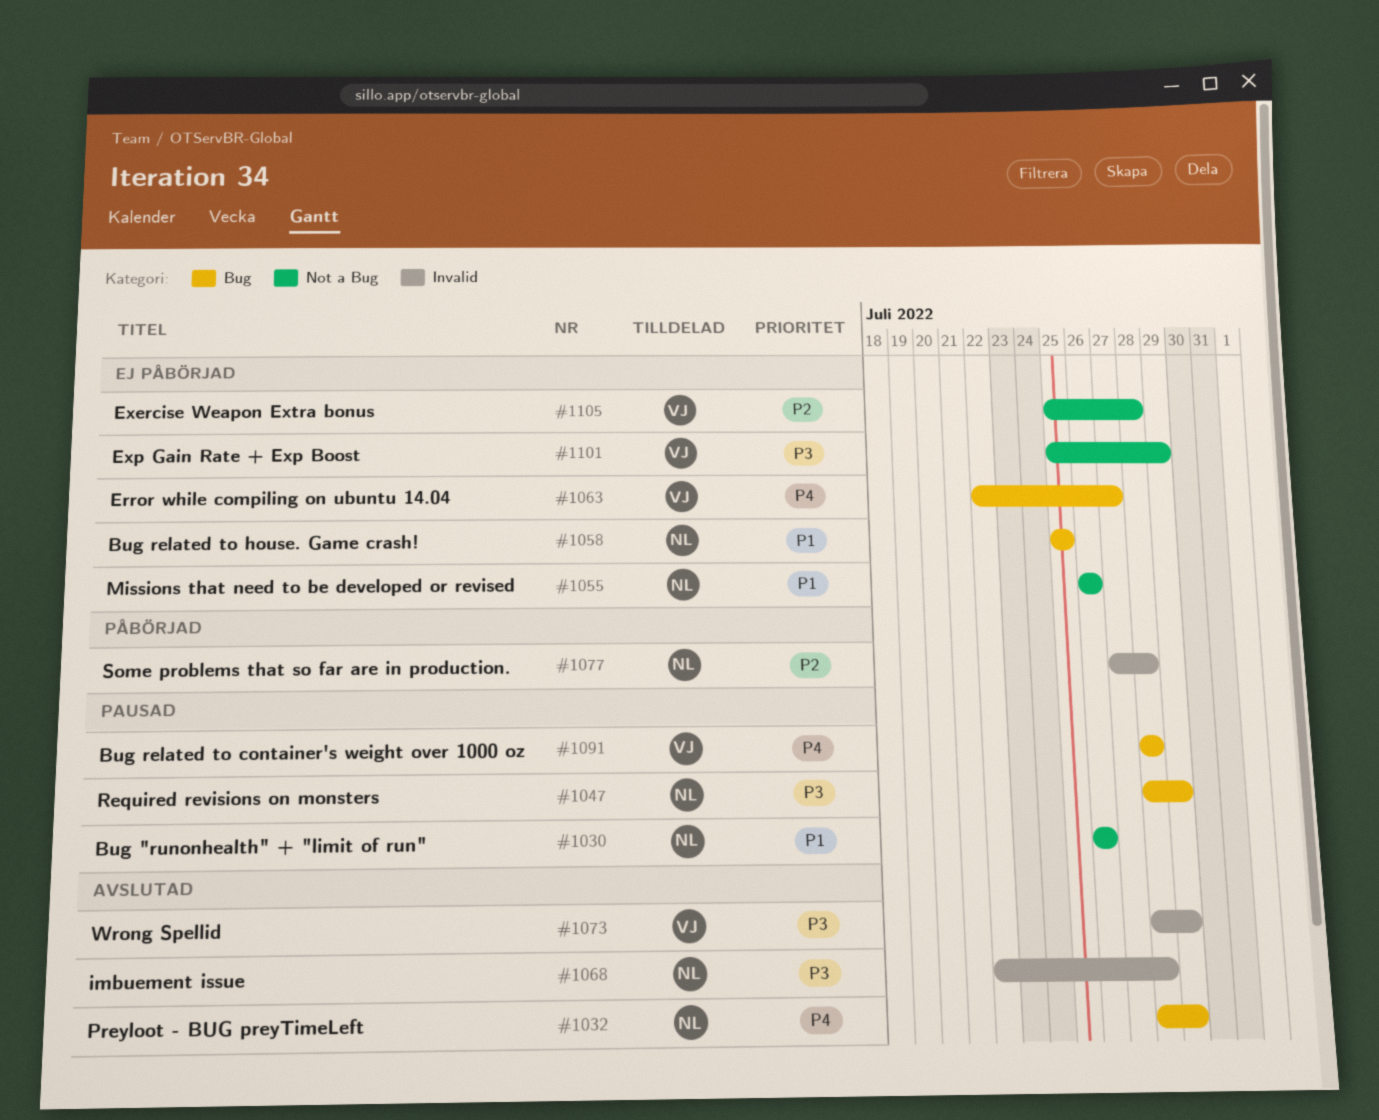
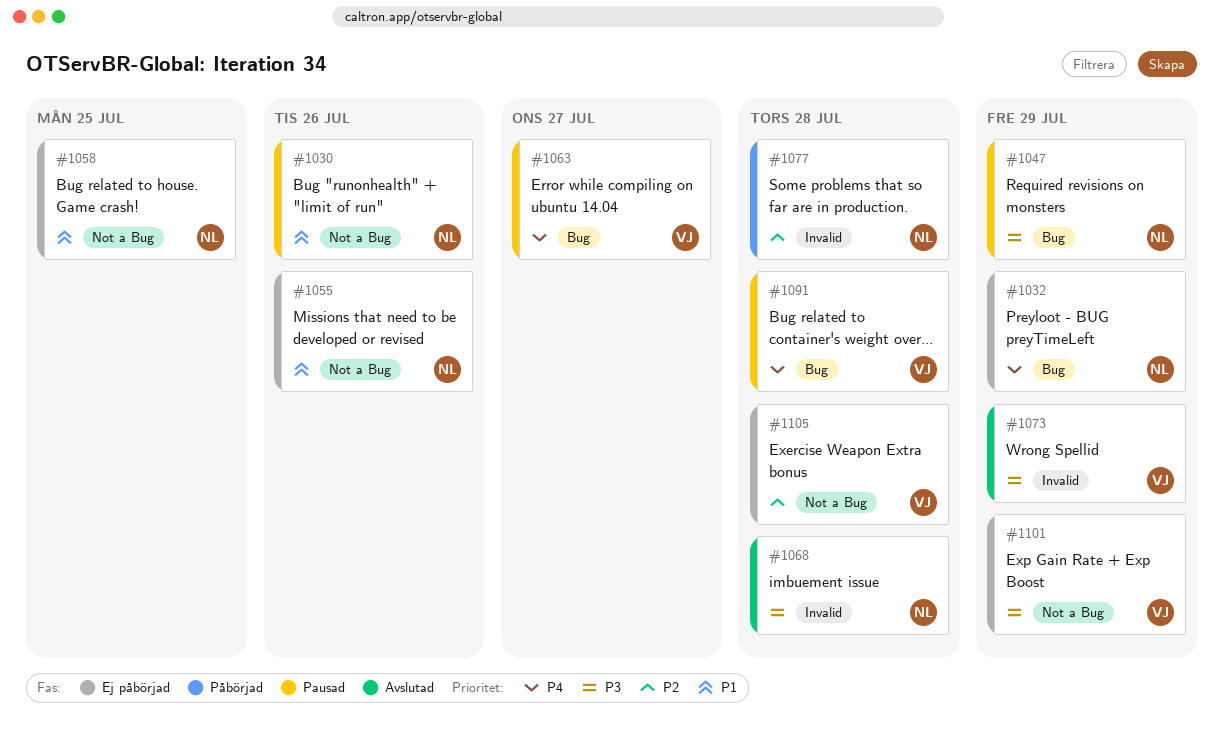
#1032, status: Avslutad -> Ej påbörjad
#1058, label: Bug -> Not a Bug
#1063, status: Ej påbörjad -> Pausad

